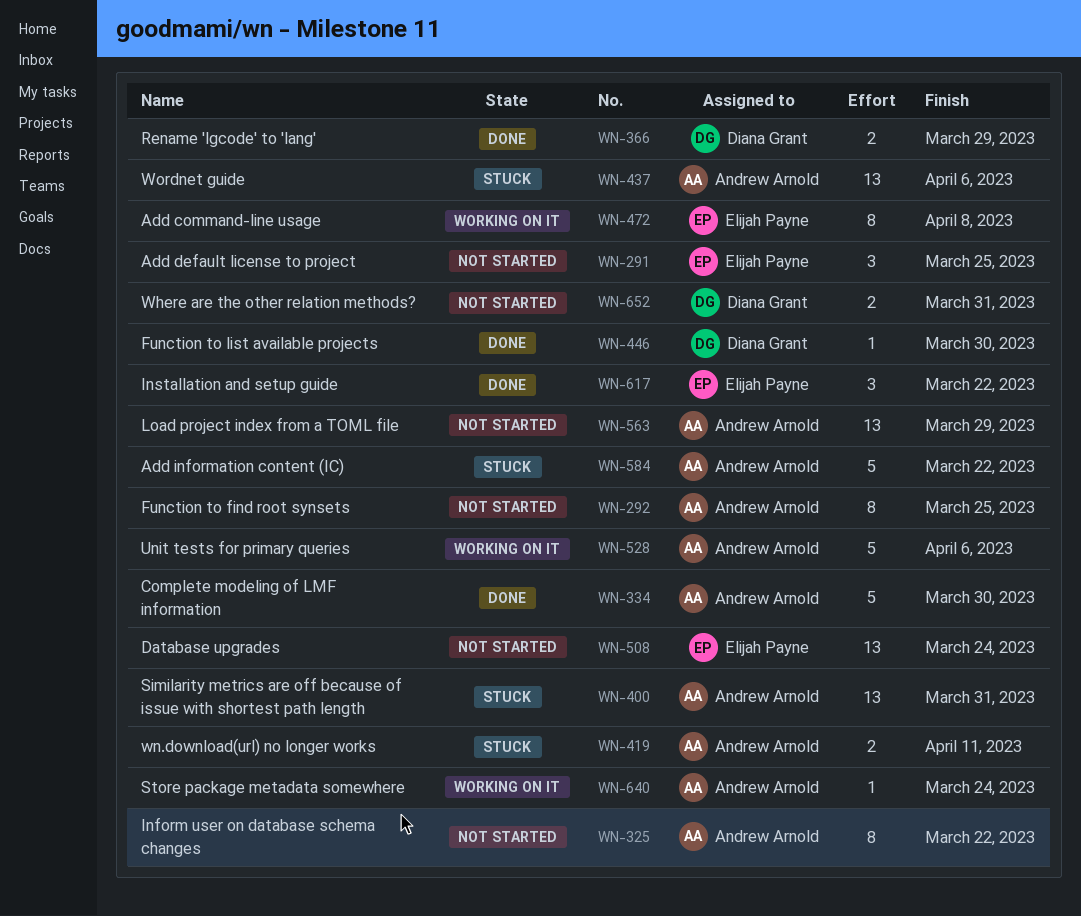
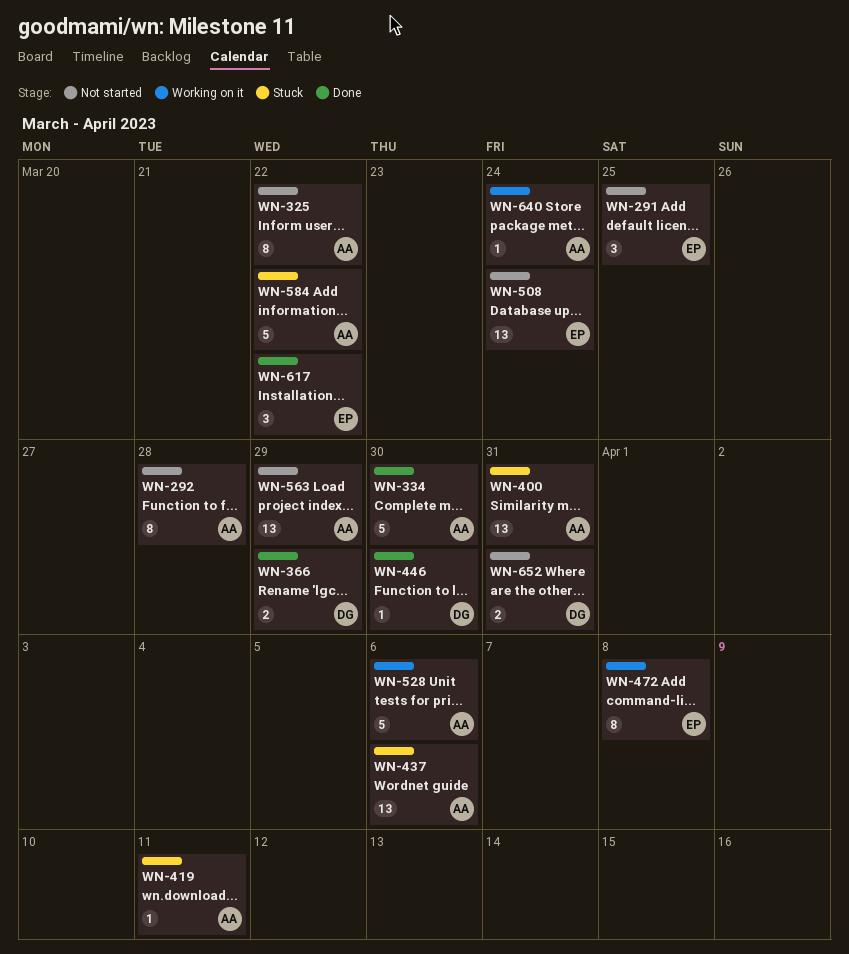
WN-292, due: Mar 25 -> Mar 28
WN-419, estimate: 2 -> 1

